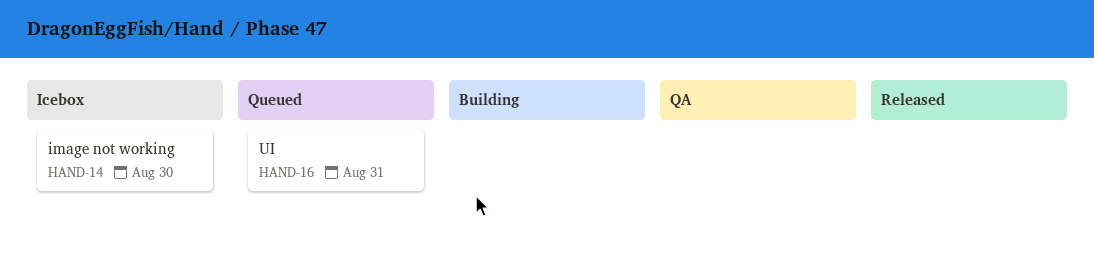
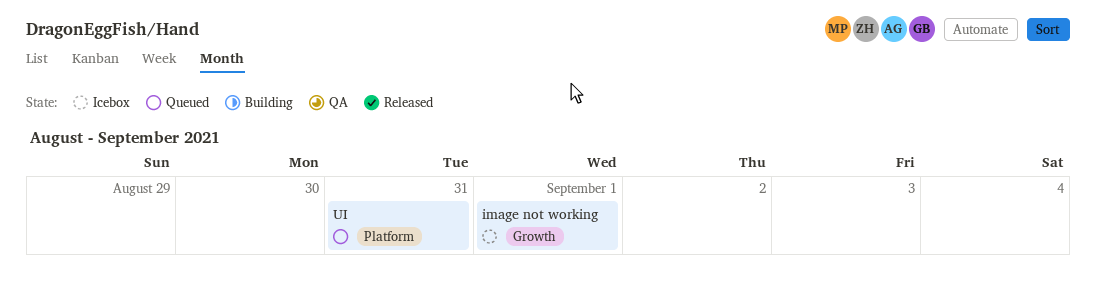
image not working, due: Aug 30 -> Sep 1

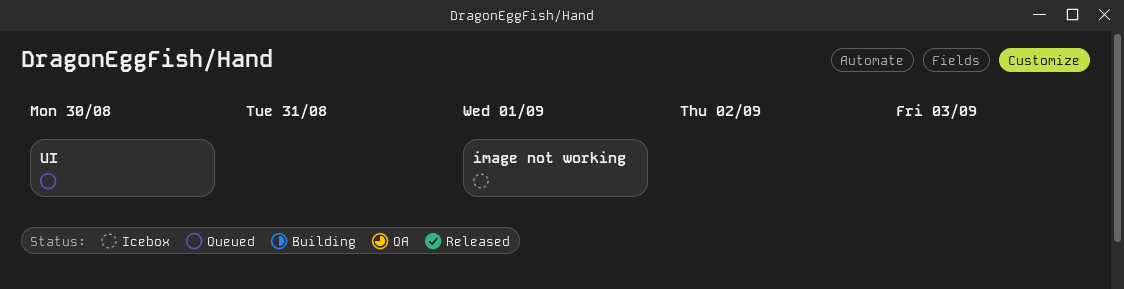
UI, due: Aug 31 -> Aug 30

